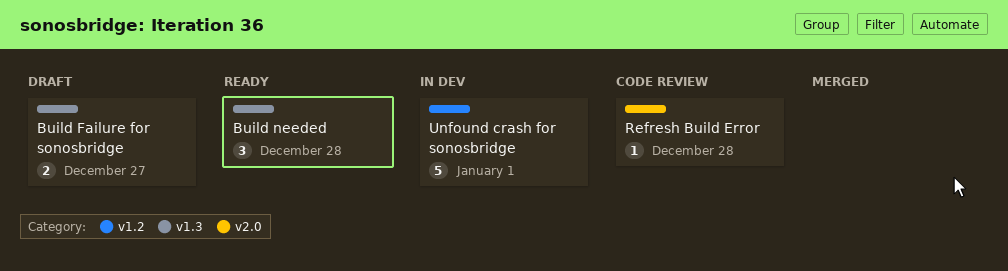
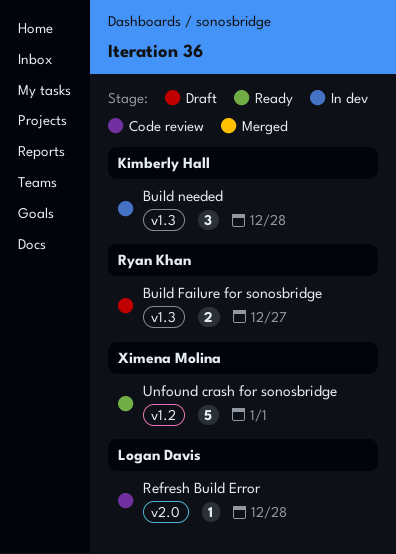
Build needed, status: Ready -> In dev
Unfound crash for sonosbridge, status: In dev -> Ready

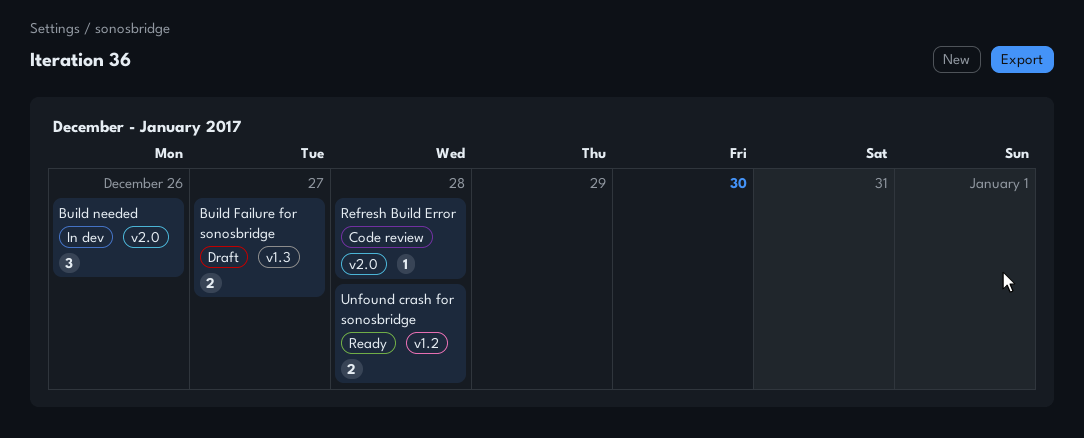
Build needed, label: v1.3 -> v2.0
Build needed, due: Dec 28 -> Dec 26
Unfound crash for sonosbridge, estimate: 5 -> 2
Unfound crash for sonosbridge, due: Jan 1 -> Dec 28

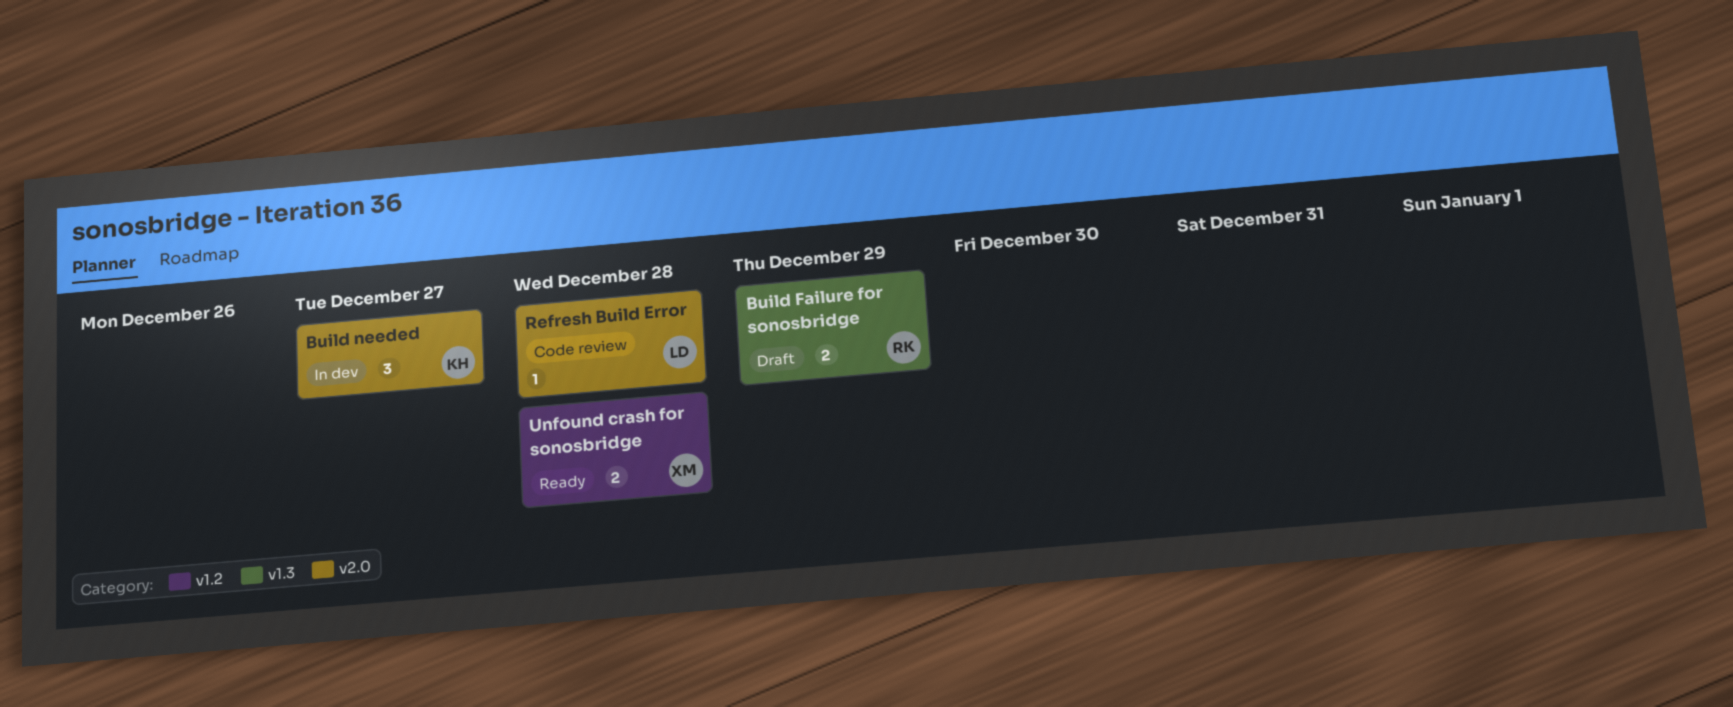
Build Failure for sonosbridge, due: Dec 27 -> Dec 29
Build needed, due: Dec 26 -> Dec 27

